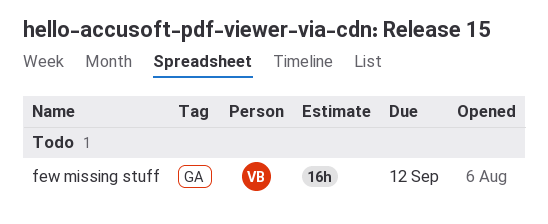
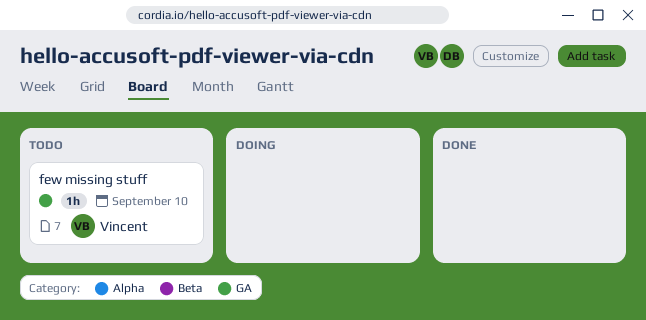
few missing stuff, estimate: 16h -> 1h
few missing stuff, due: Sep 12 -> Sep 10

